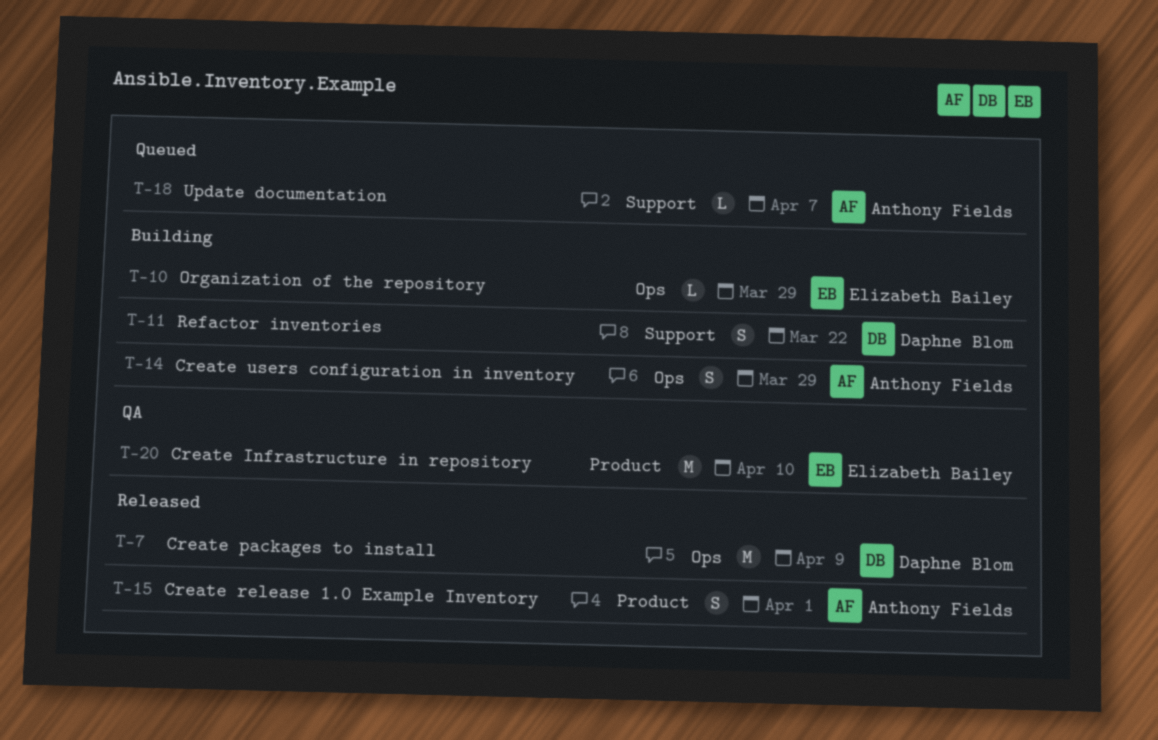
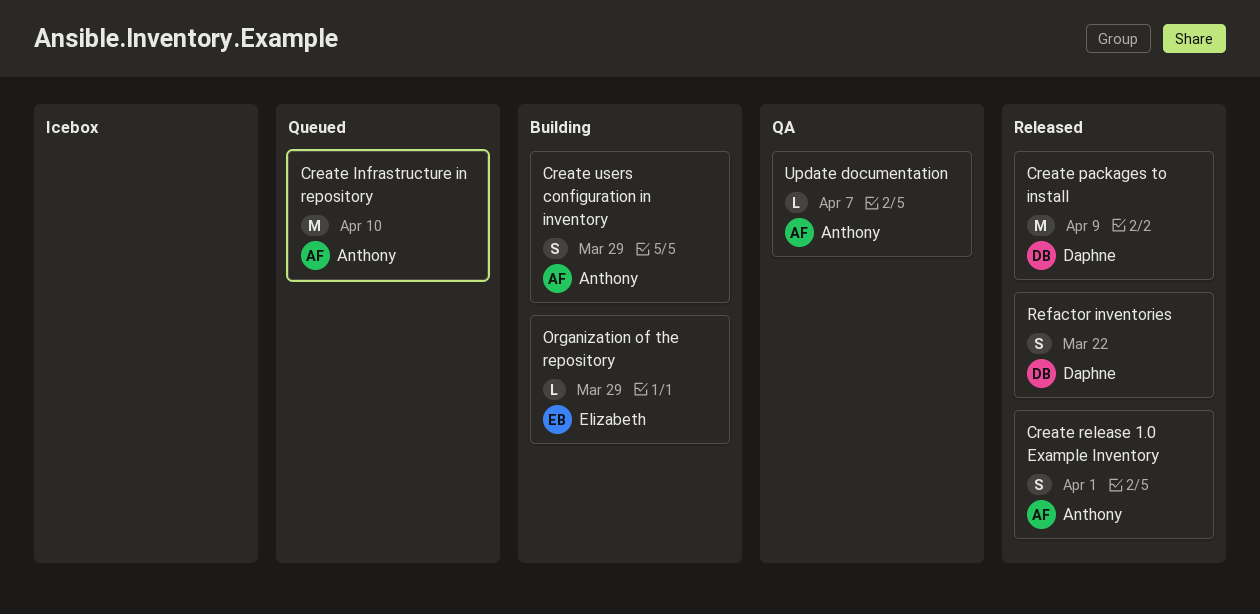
Create Infrastructure in repository, status: QA -> Queued
Create Infrastructure in repository, owner: Elizabeth Bailey -> Anthony Fields
Refactor inventories, status: Building -> Released
Update documentation, status: Queued -> QA

